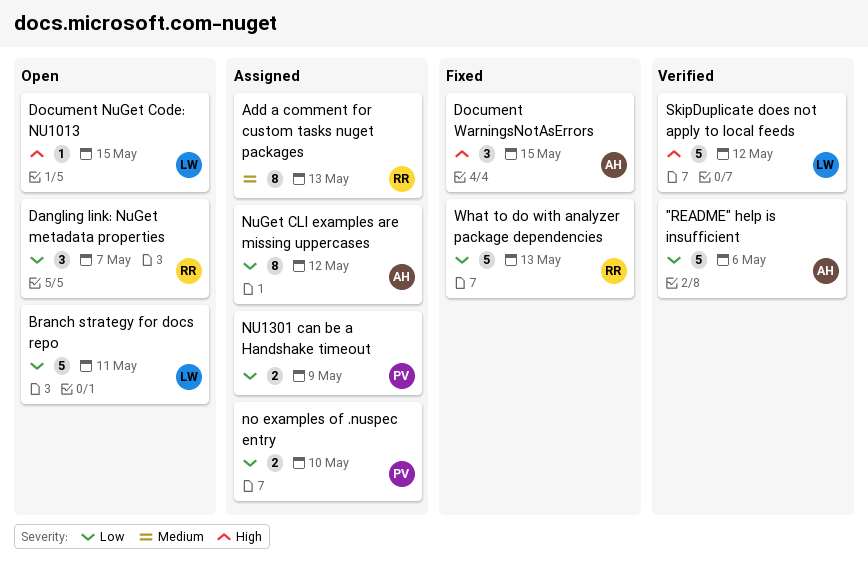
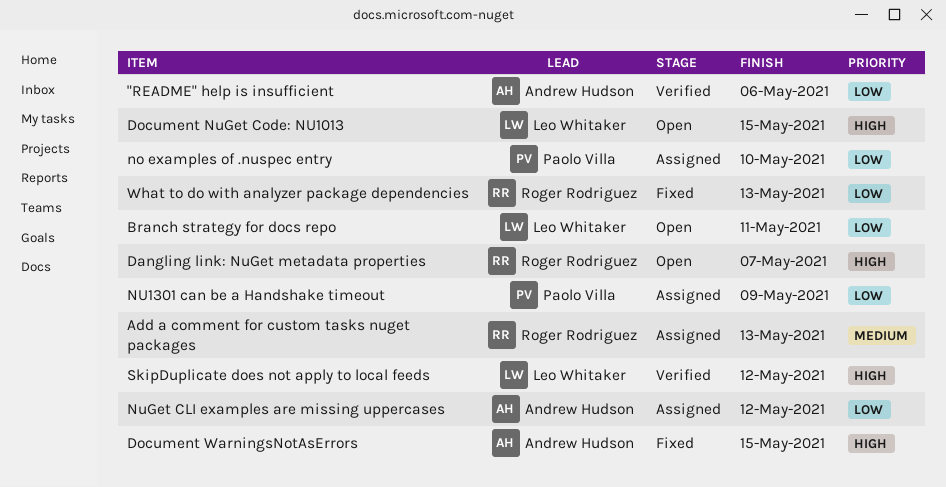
Dangling link: NuGet metadata properties, priority: Low -> High

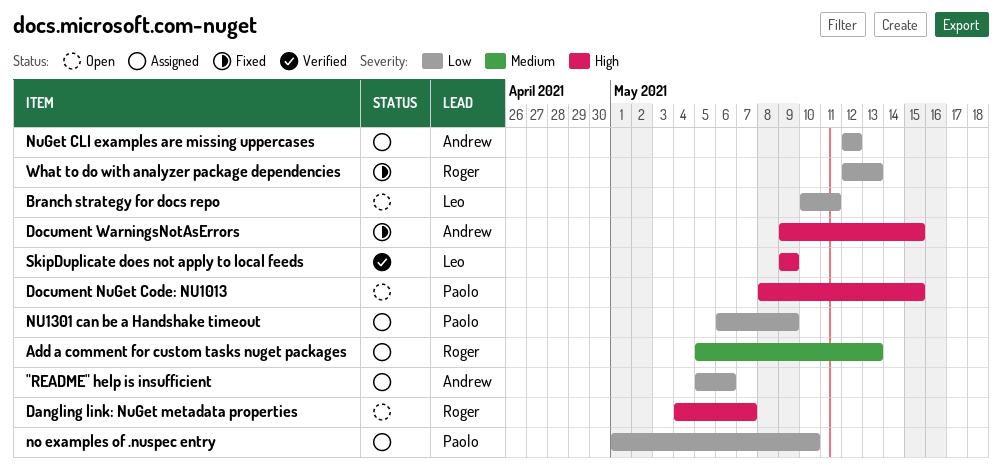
"README" help is insufficient, status: Verified -> Assigned
Document NuGet Code: NU1013, owner: Leo Whitaker -> Paolo Villa
SkipDuplicate does not apply to local feeds, due: May 12 -> May 9

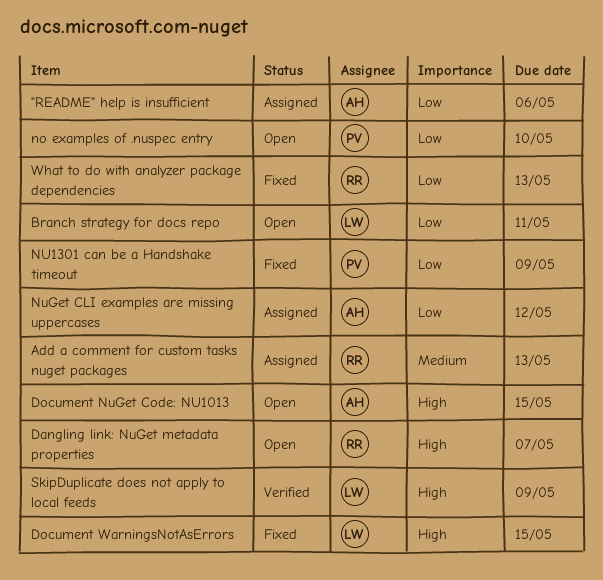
Document NuGet Code: NU1013, owner: Paolo -> Andrew
Document WarningsNotAsErrors, owner: Andrew -> Leo
no examples of .nuspec entry, status: Assigned -> Open
NU1301 can be a Handshake timeout, status: Assigned -> Fixed

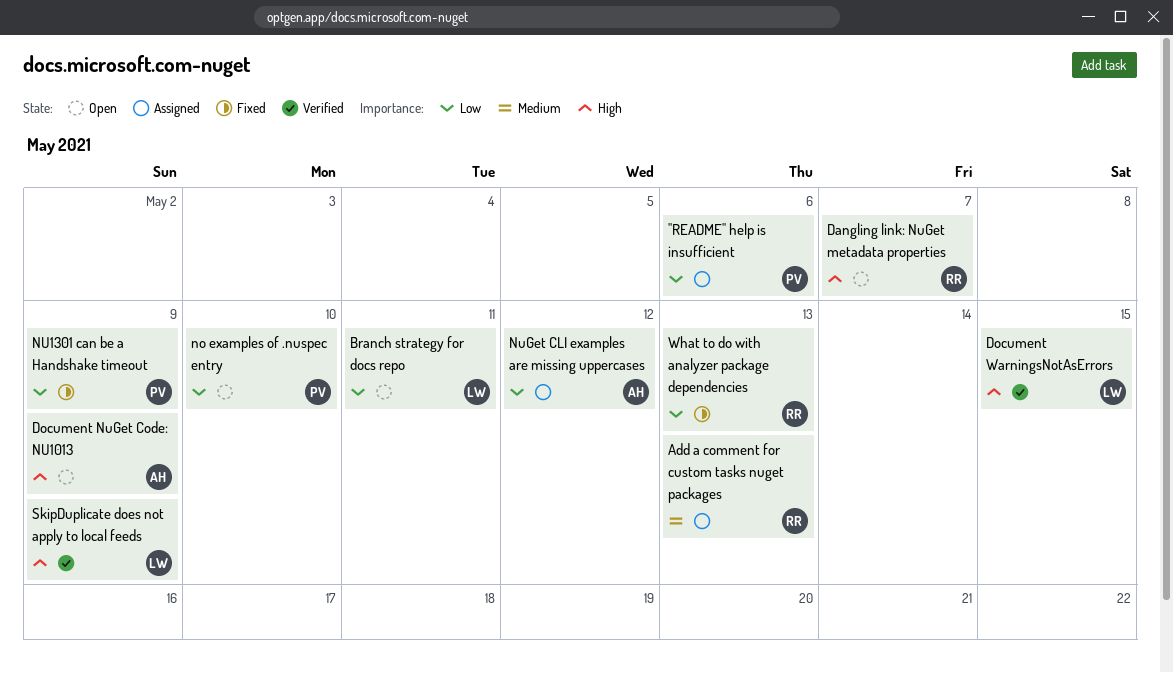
"README" help is insufficient, owner: AH -> PV
Document NuGet Code: NU1013, due: May 15 -> May 9
Document WarningsNotAsErrors, status: Fixed -> Verified

